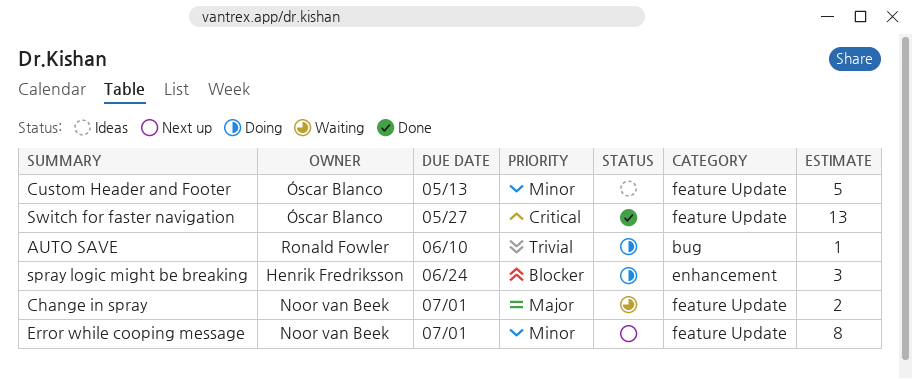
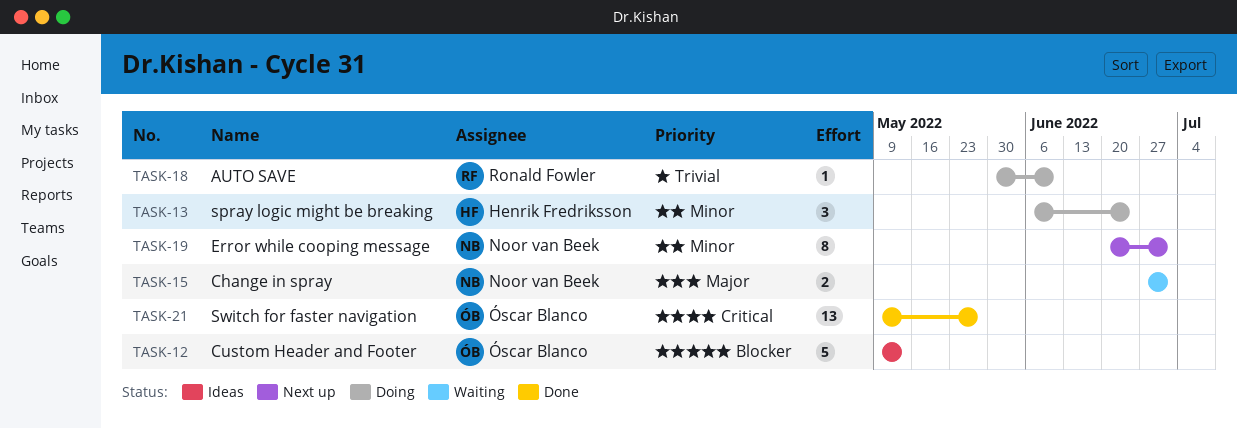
Custom Header and Footer, priority: Minor -> Blocker
spray logic might be breaking, priority: Blocker -> Minor

